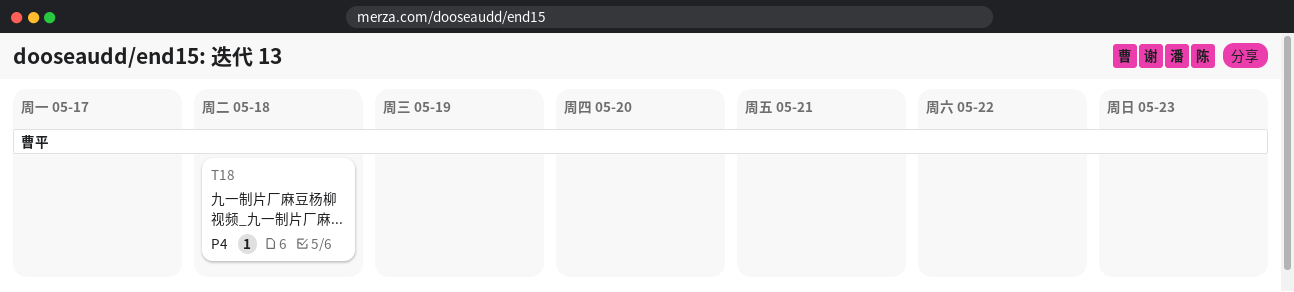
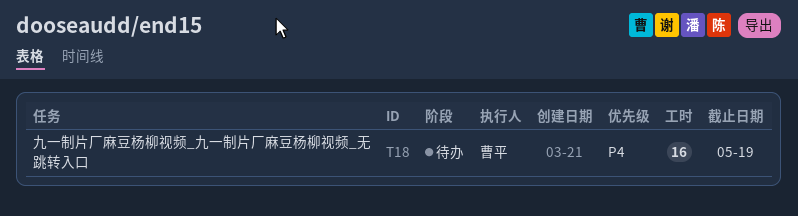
T18, estimate: 1 -> 16
T18, due: May 18 -> May 19

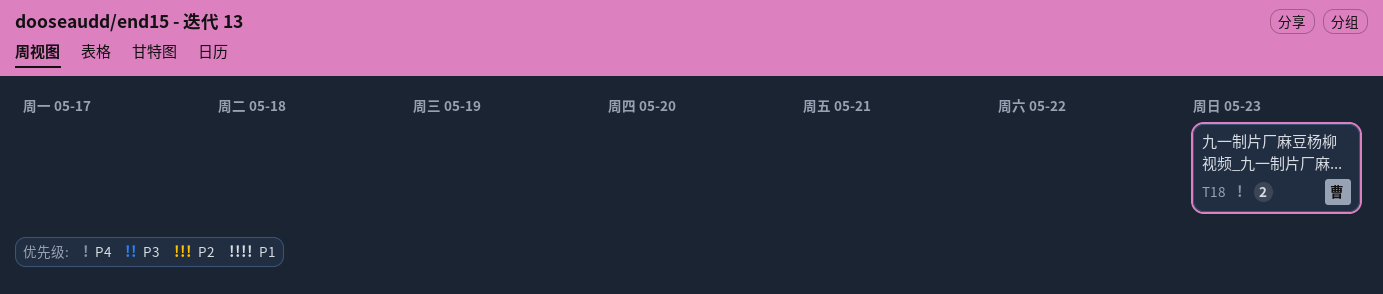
T18, estimate: 16 -> 2
T18, due: May 19 -> May 23

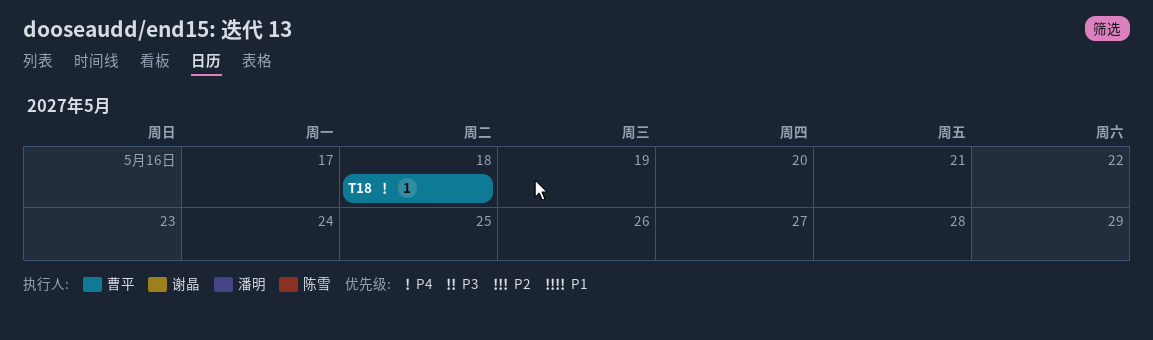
T18, estimate: 2 -> 1
T18, due: May 23 -> May 18

